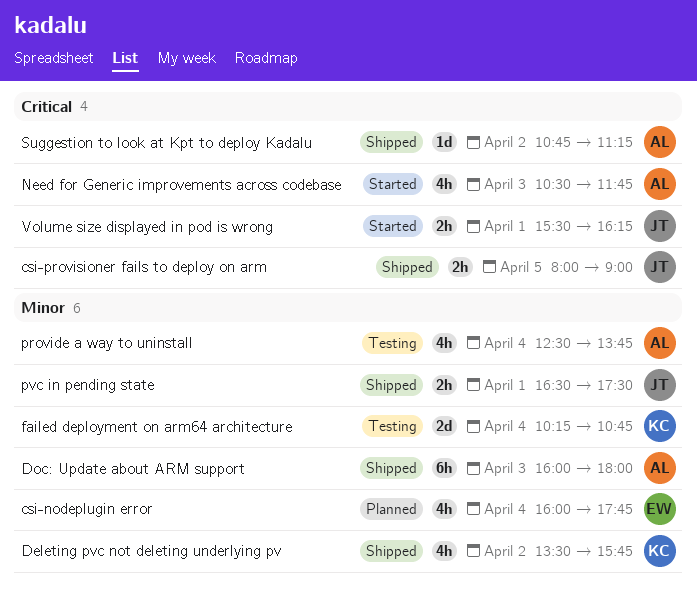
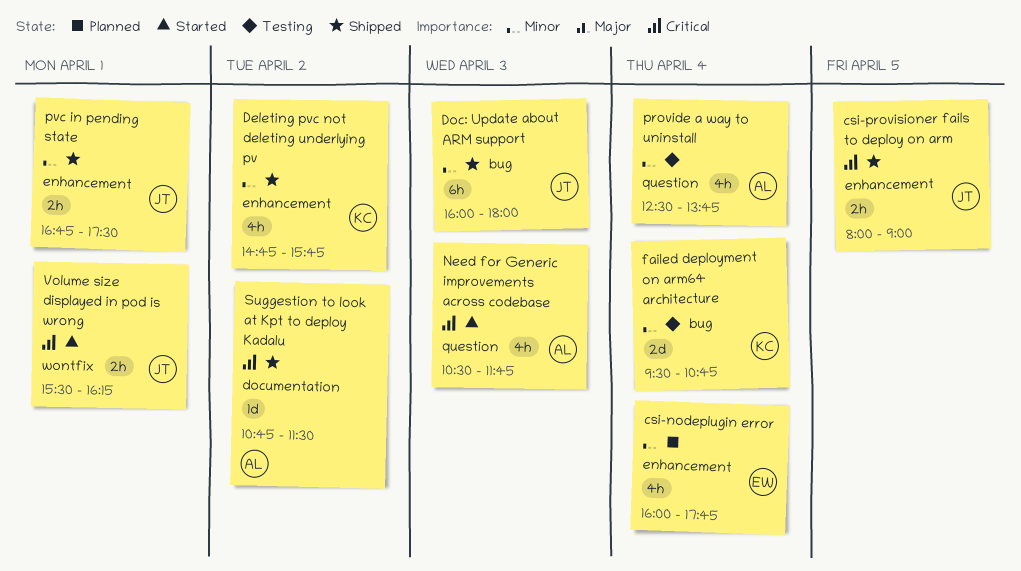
Deleting pvc not deleting underlying pv, begins: 13:30 -> 14:45
Doc: Update about ARM support, owner: AL -> JT
failed deployment on arm64 architecture, begins: 10:15 -> 09:30
pvc in pending state, begins: 16:30 -> 16:45
Suggestion to look at Kpt to deploy Kadalu, ends: 11:15 -> 11:30

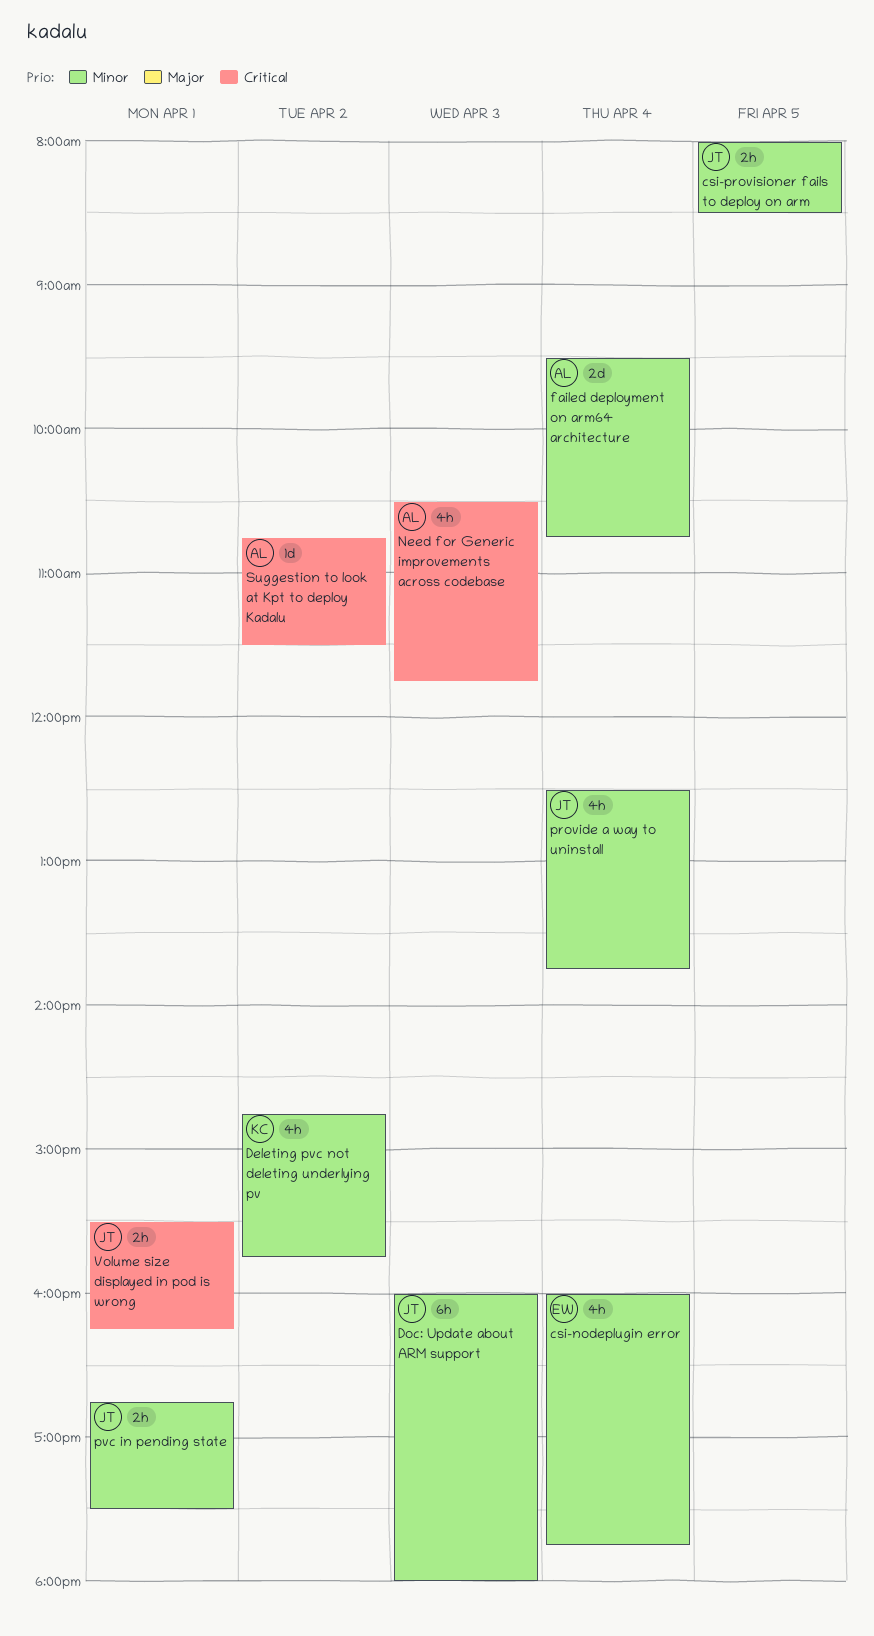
csi-provisioner fails to deploy on arm, priority: Critical -> Minor
csi-provisioner fails to deploy on arm, ends: 09:00 -> 08:30
failed deployment on arm64 architecture, owner: KC -> AL
provide a way to uninstall, owner: AL -> JT

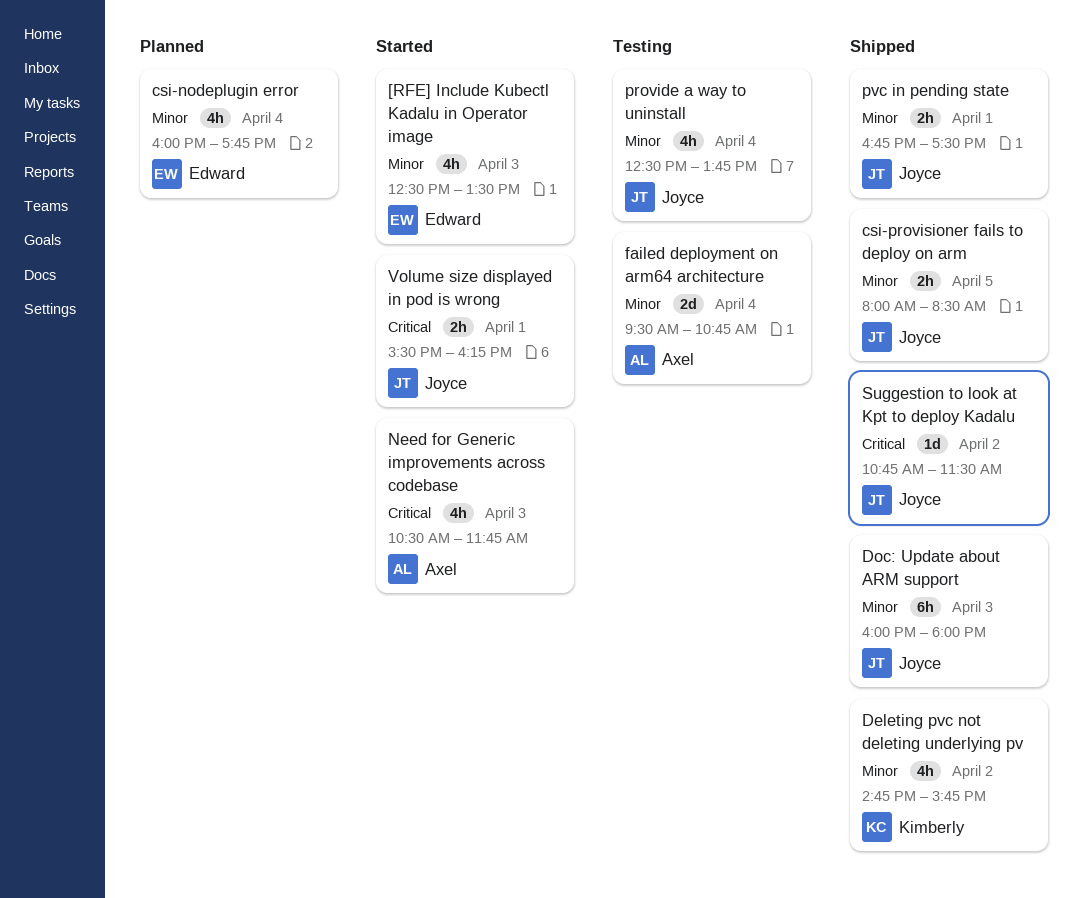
[RFE] Include Kubectl Kadalu in Operator image: none -> present
Suggestion to look at Kpt to deploy Kadalu, owner: Axel -> Joyce

